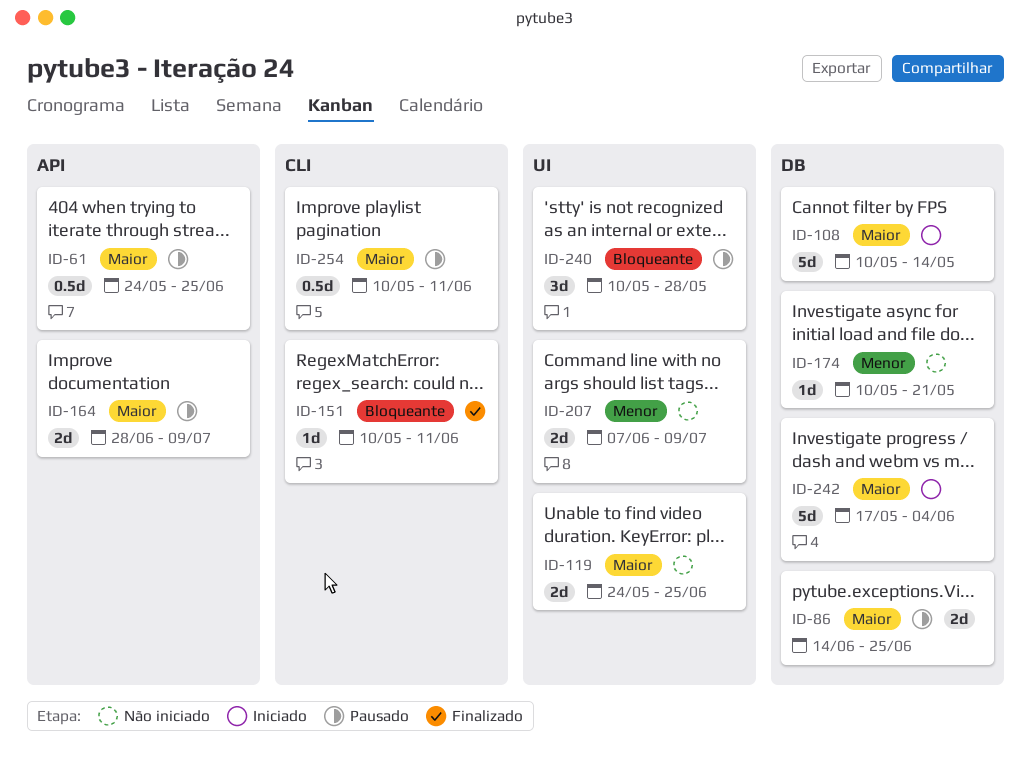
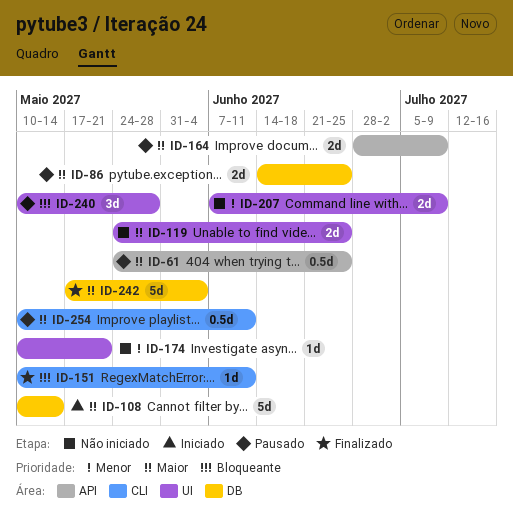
ID-174, label: DB -> UI
ID-242, status: Iniciado -> Finalizado

